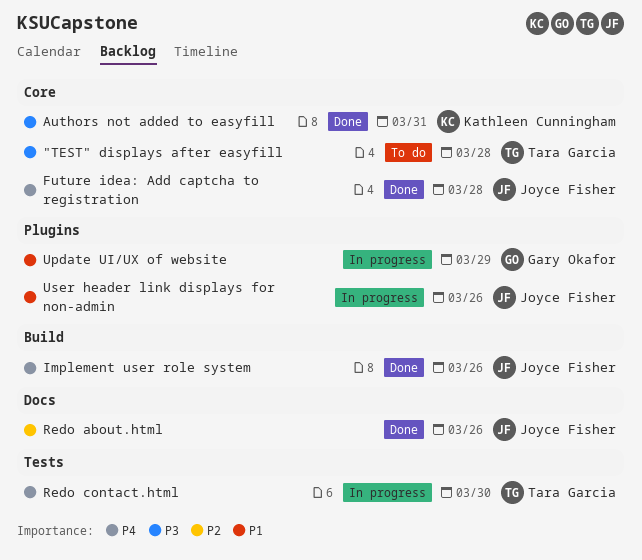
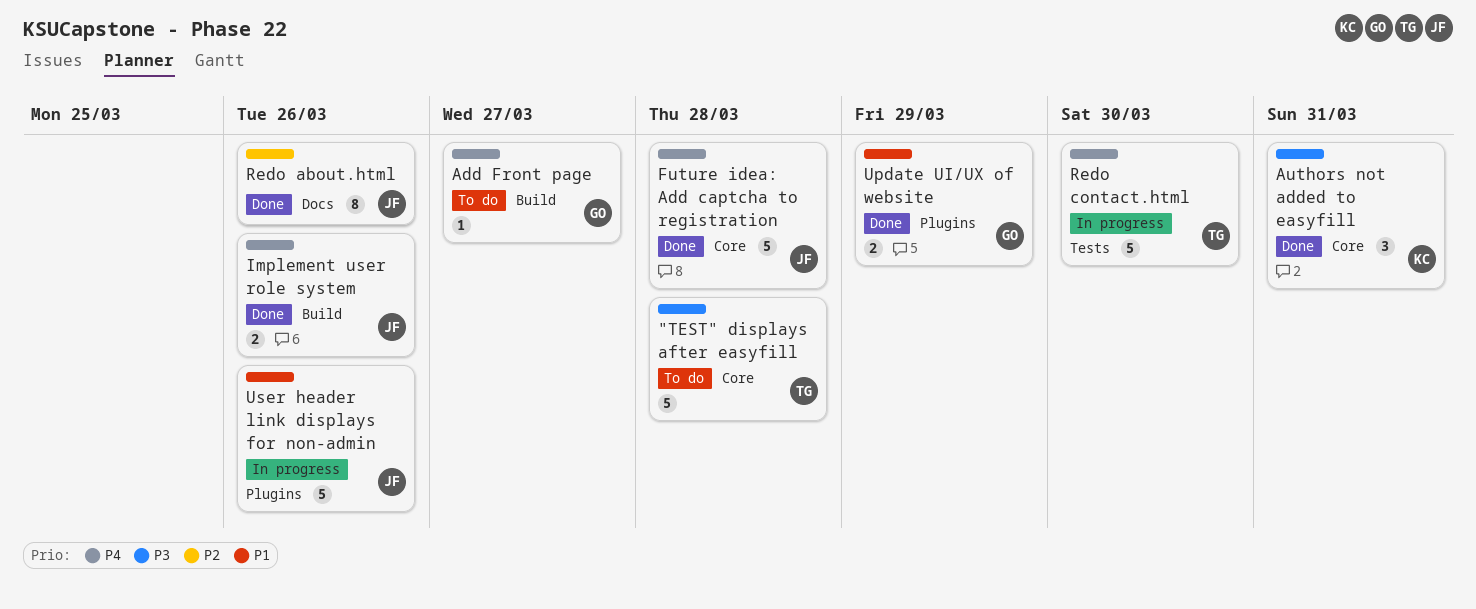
Add Front page: none -> present
Update UI/UX of website, status: In progress -> Done

